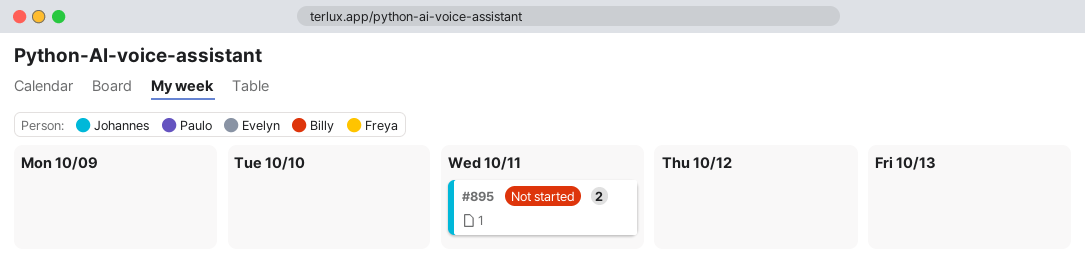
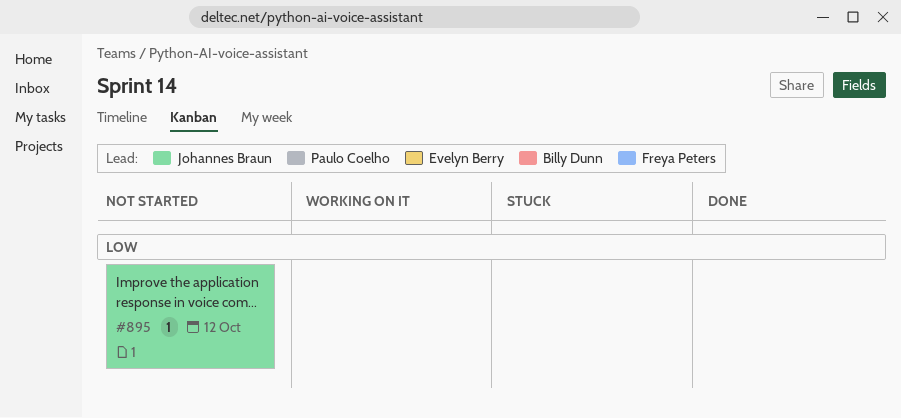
#895, estimate: 2 -> 1
#895, due: Oct 11 -> Oct 12

